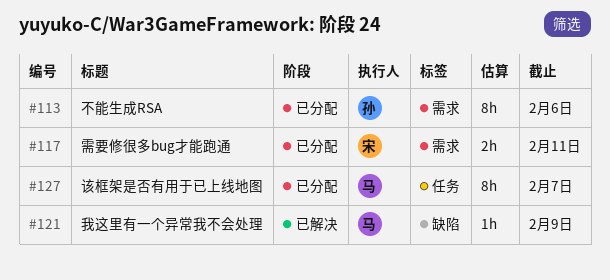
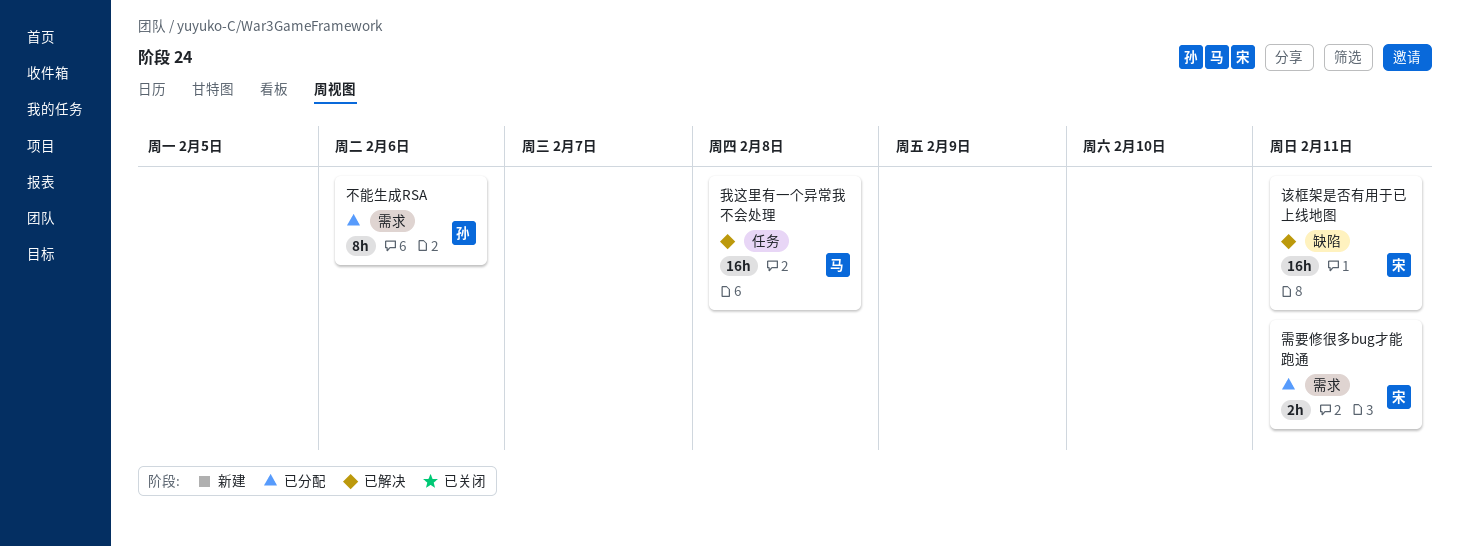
我这里有一个异常我不会处理, label: 缺陷 -> 任务
我这里有一个异常我不会处理, estimate: 1h -> 16h
我这里有一个异常我不会处理, due: Feb 9 -> Feb 8
该框架是否有用于已上线地图, status: 已分配 -> 已解决
该框架是否有用于已上线地图, owner: 马 -> 宋
该框架是否有用于已上线地图, label: 任务 -> 缺陷
该框架是否有用于已上线地图, estimate: 8h -> 16h
该框架是否有用于已上线地图, due: Feb 7 -> Feb 11

